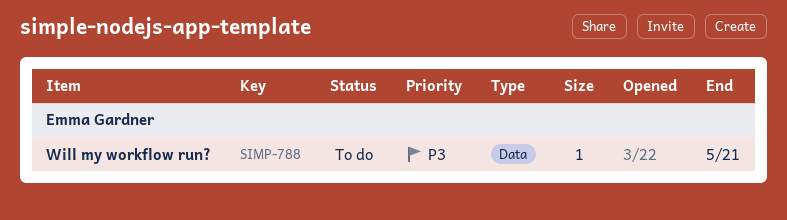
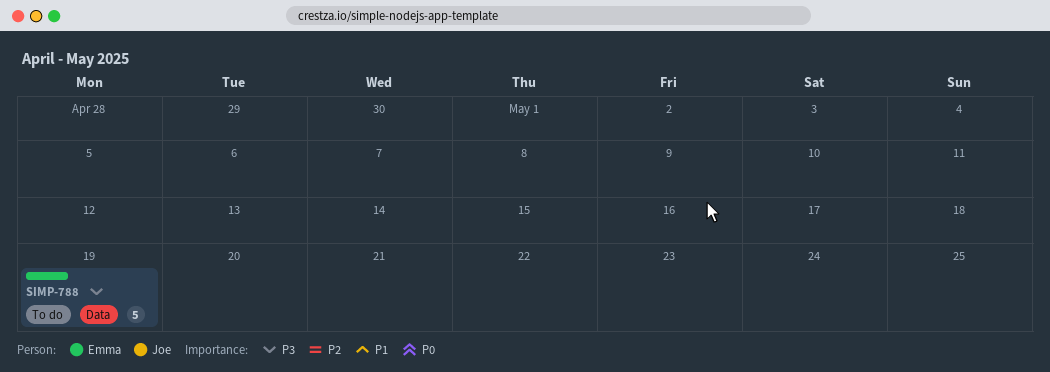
SIMP-788, estimate: 1 -> 5
SIMP-788, due: May 21 -> May 19

